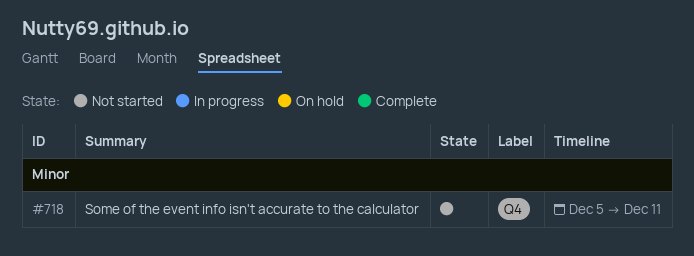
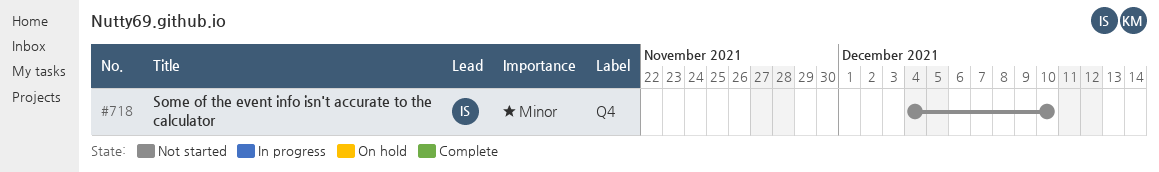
#718, start: Dec 5 -> Dec 4
#718, due: Dec 11 -> Dec 10

